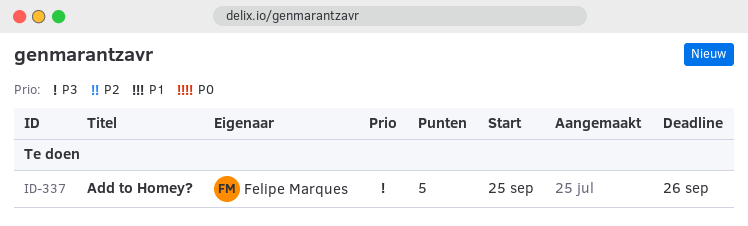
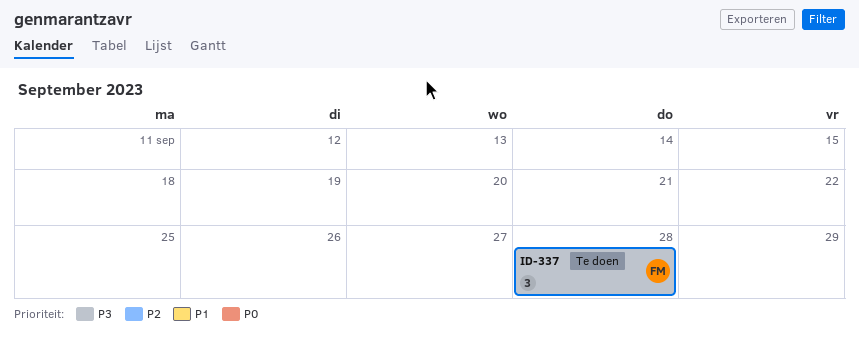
ID-337, estimate: 5 -> 3
ID-337, due: Sep 26 -> Sep 28

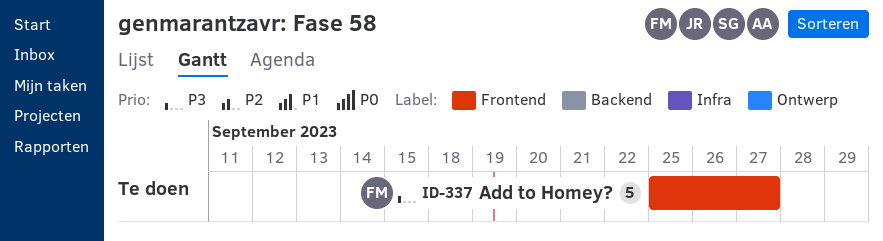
ID-337, estimate: 3 -> 5
ID-337, due: Sep 28 -> Sep 27

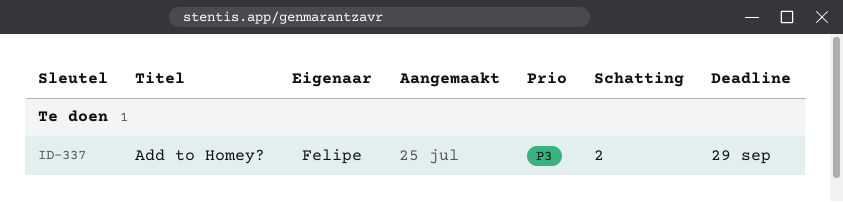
ID-337, estimate: 5 -> 2
ID-337, due: Sep 27 -> Sep 29

